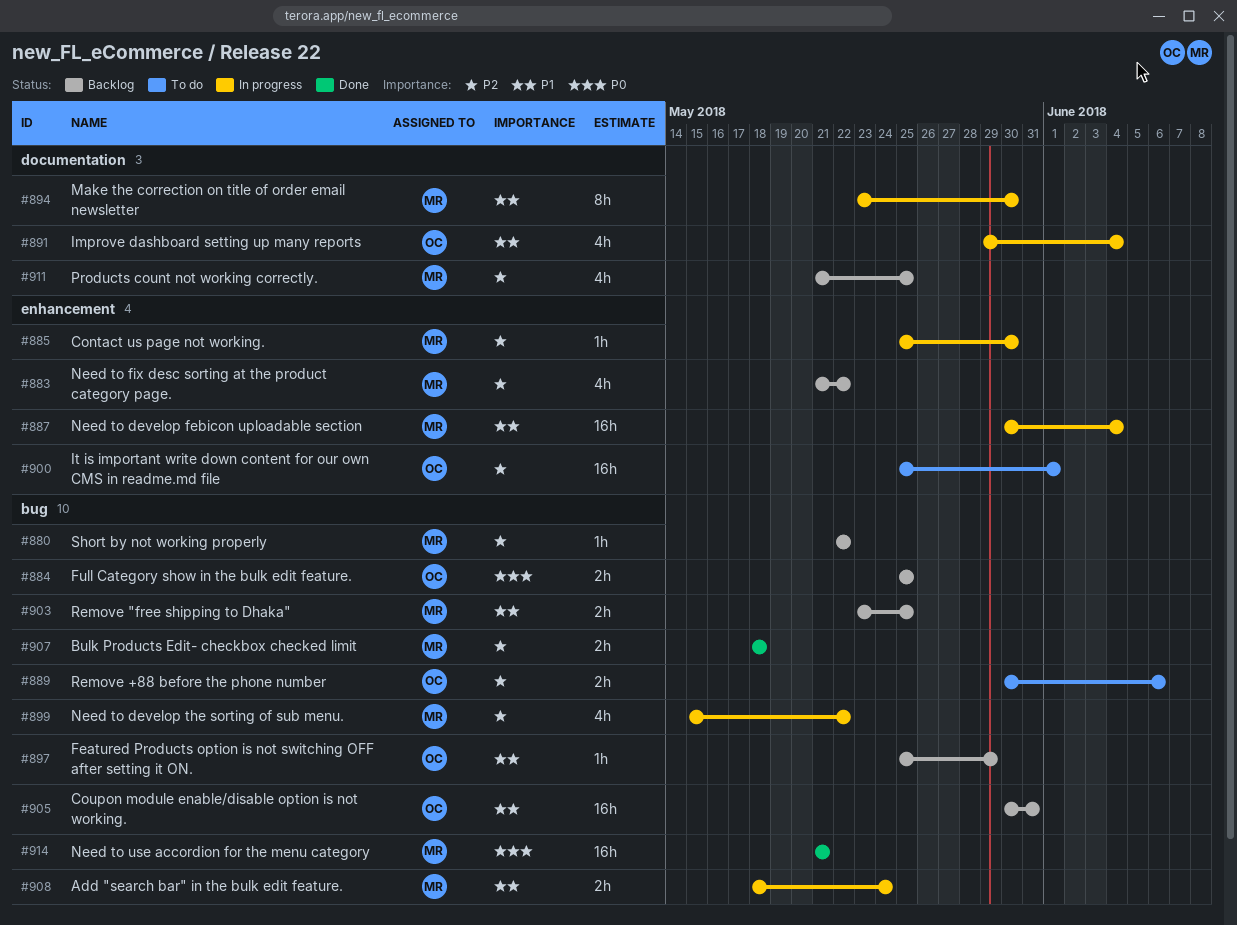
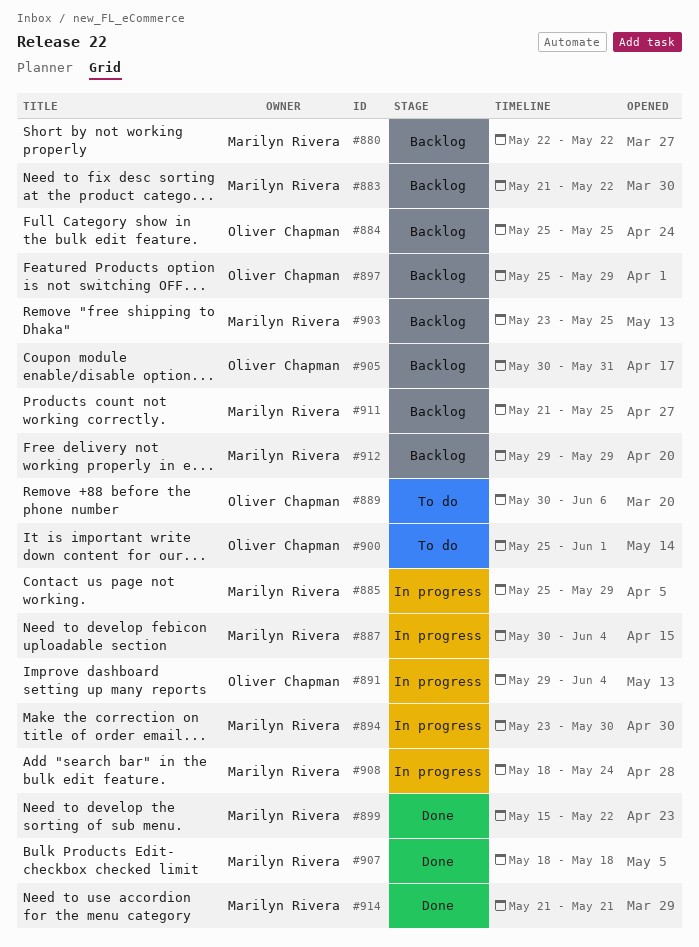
#885, due: May 30 -> May 29
#899, status: In progress -> Done
#912: none -> present

